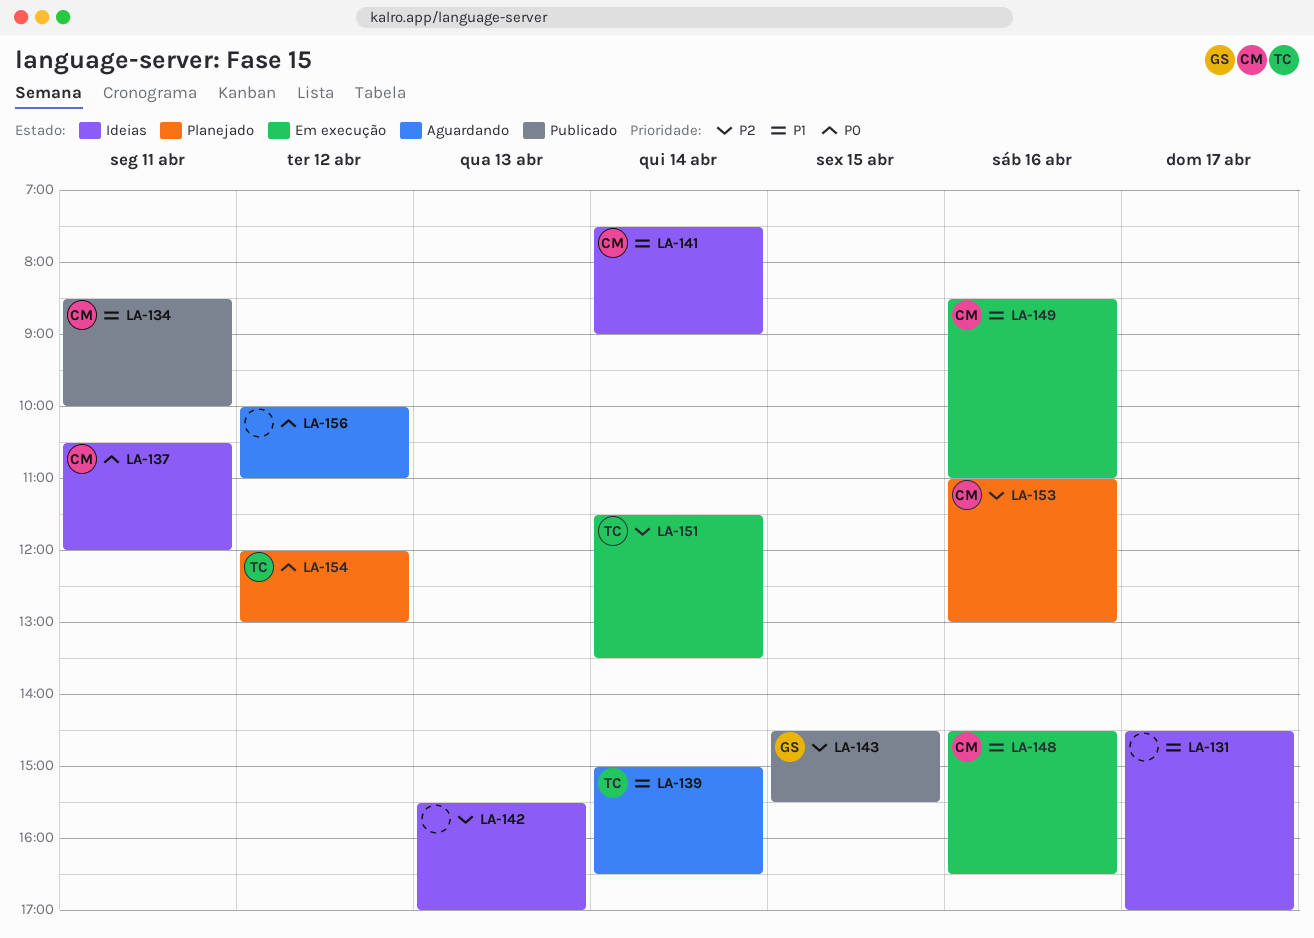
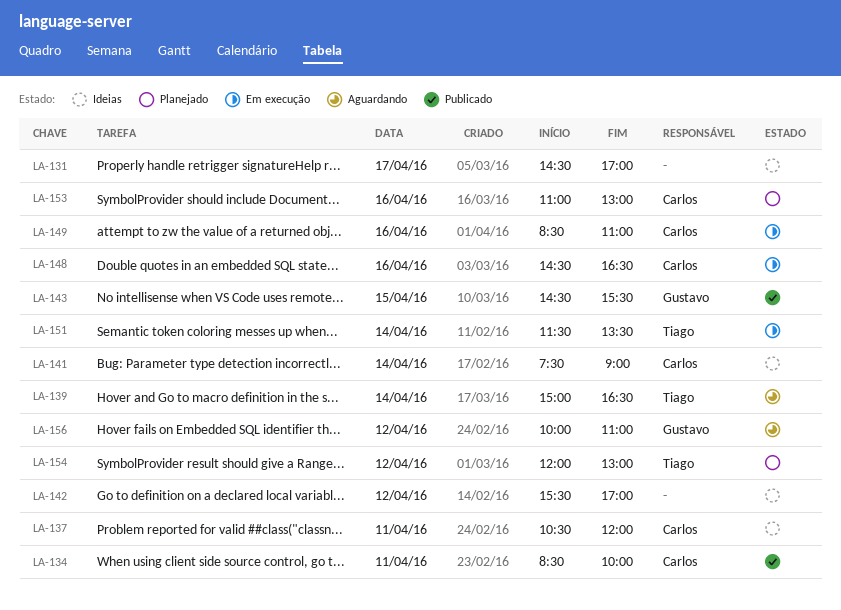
LA-142, day: Apr 13 -> Apr 12
LA-156, owner: none -> Gustavo

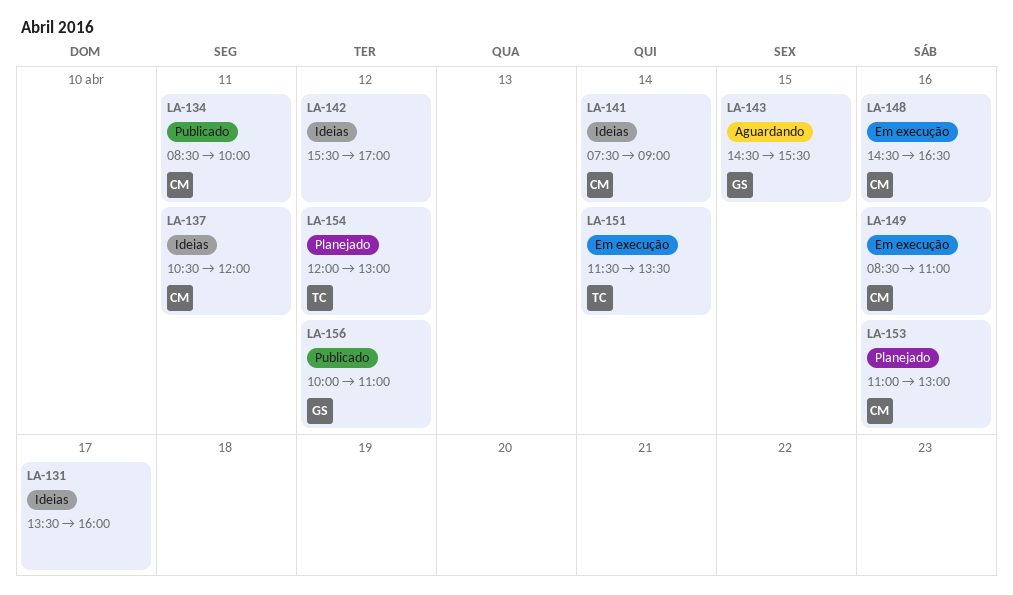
LA-131, begins: 14:30 -> 13:30
LA-131, ends: 17:00 -> 16:00
LA-139: present -> none
LA-143, status: Publicado -> Aguardando
LA-156, status: Aguardando -> Publicado

